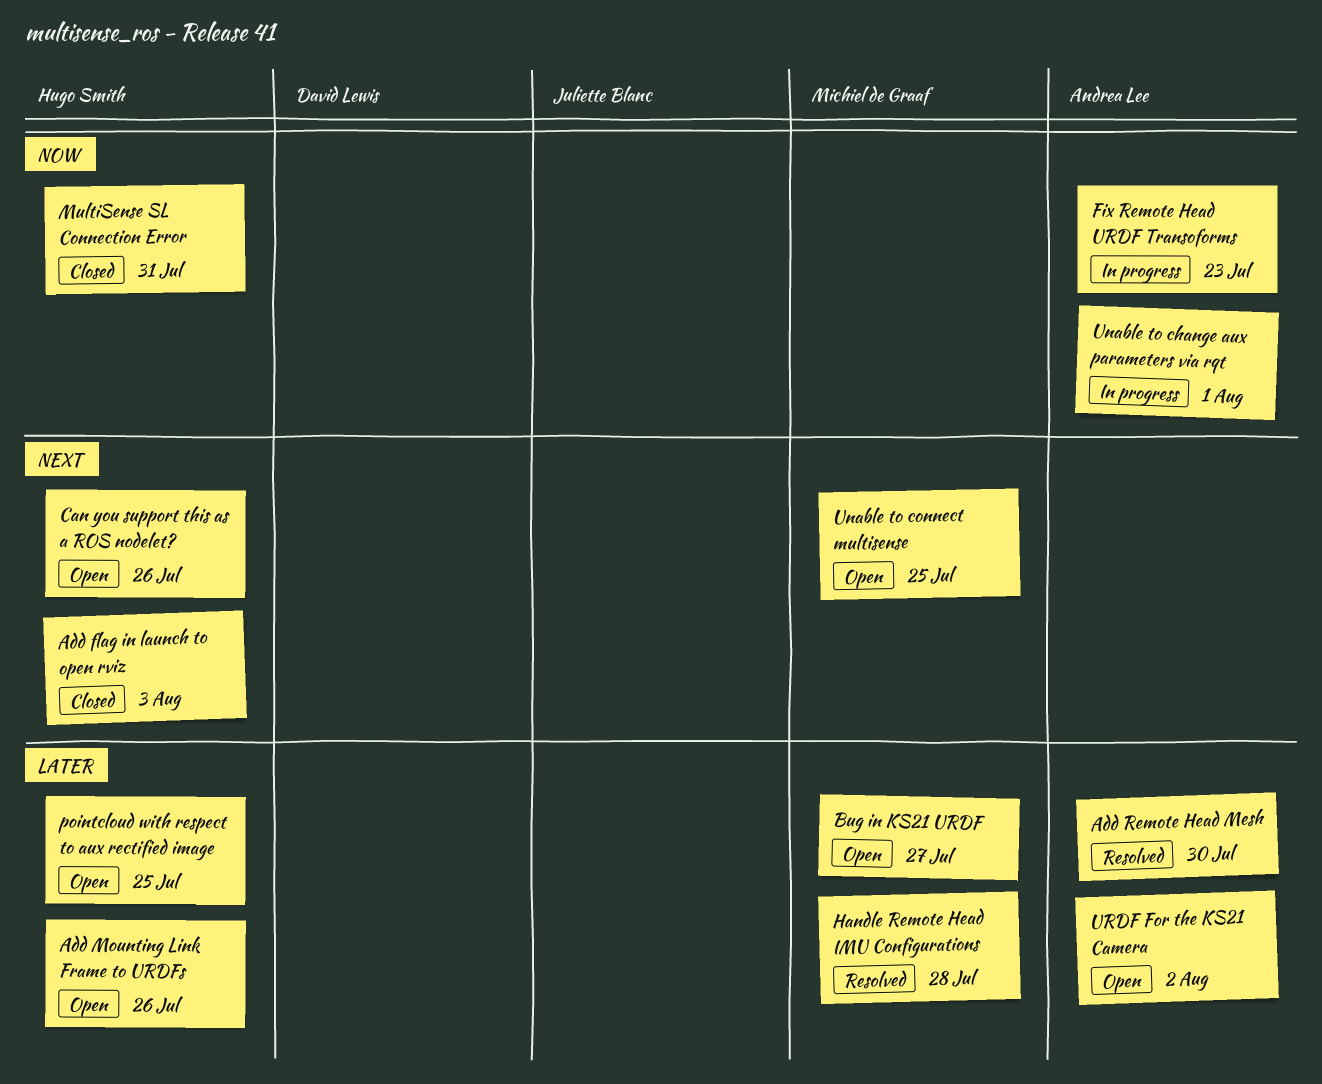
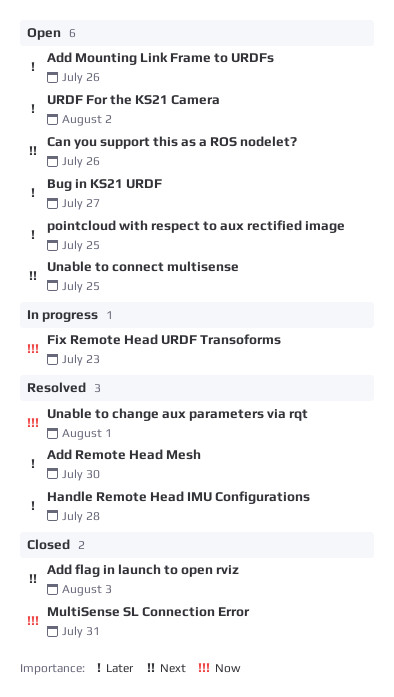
Unable to change aux parameters via rqt, status: In progress -> Resolved

